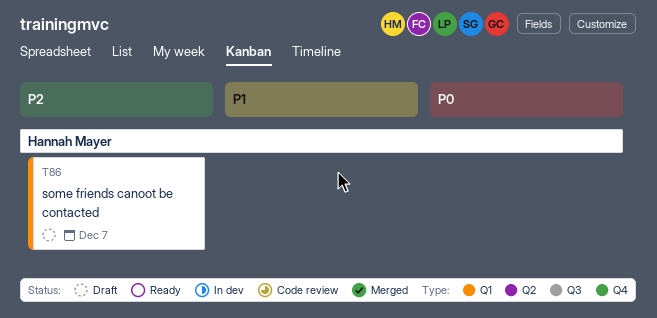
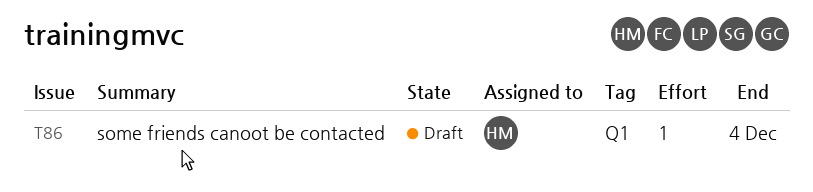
T86, due: Dec 7 -> Dec 4

